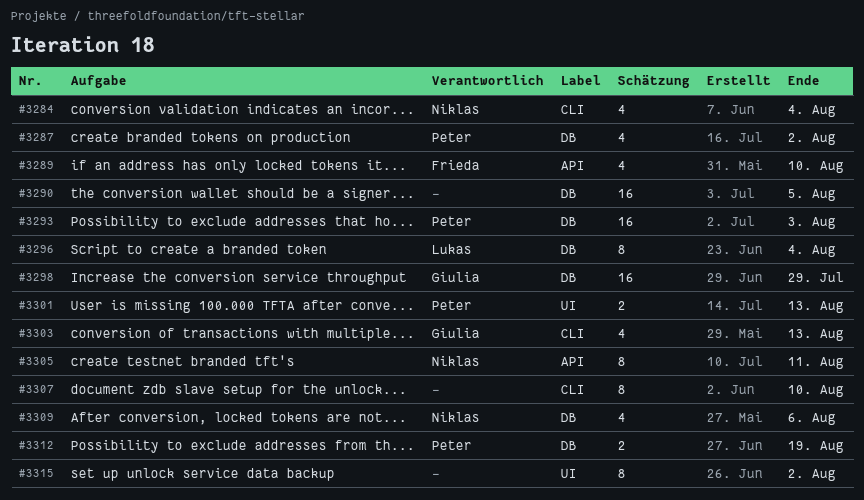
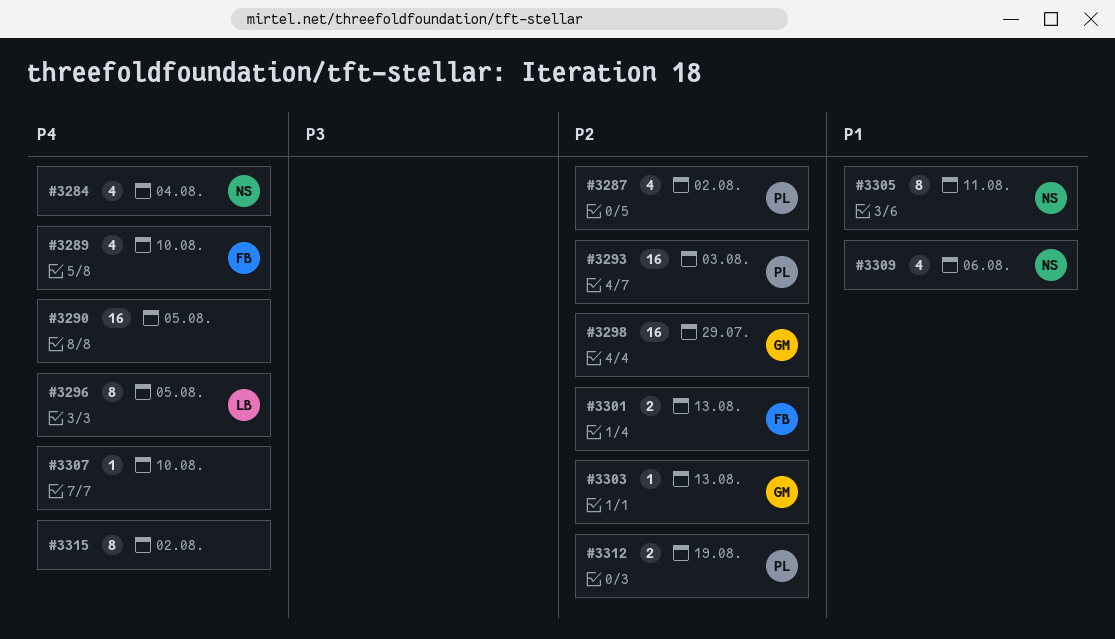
#3296, due: Aug 4 -> Aug 5
#3301, owner: Peter -> Frieda
#3303, estimate: 4 -> 1
#3307, estimate: 8 -> 1

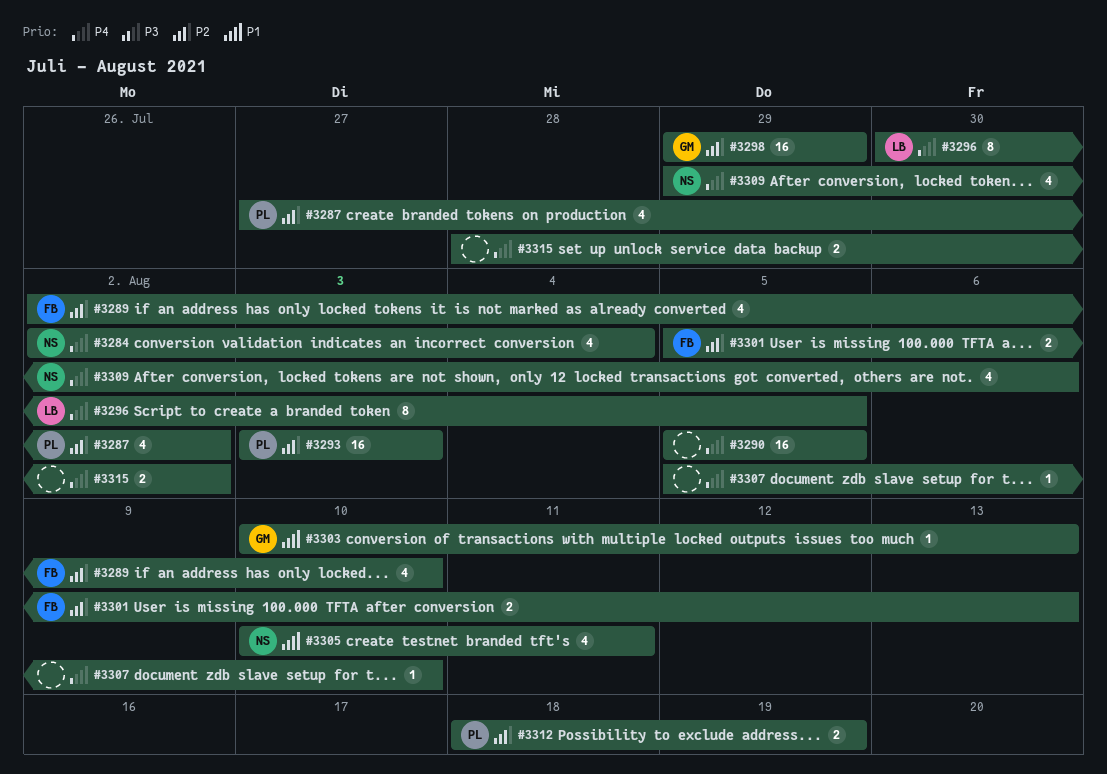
#3289, priority: P4 -> P2
#3303, priority: P2 -> P1
#3305, estimate: 8 -> 4
#3309, priority: P1 -> P4
#3315, estimate: 8 -> 2

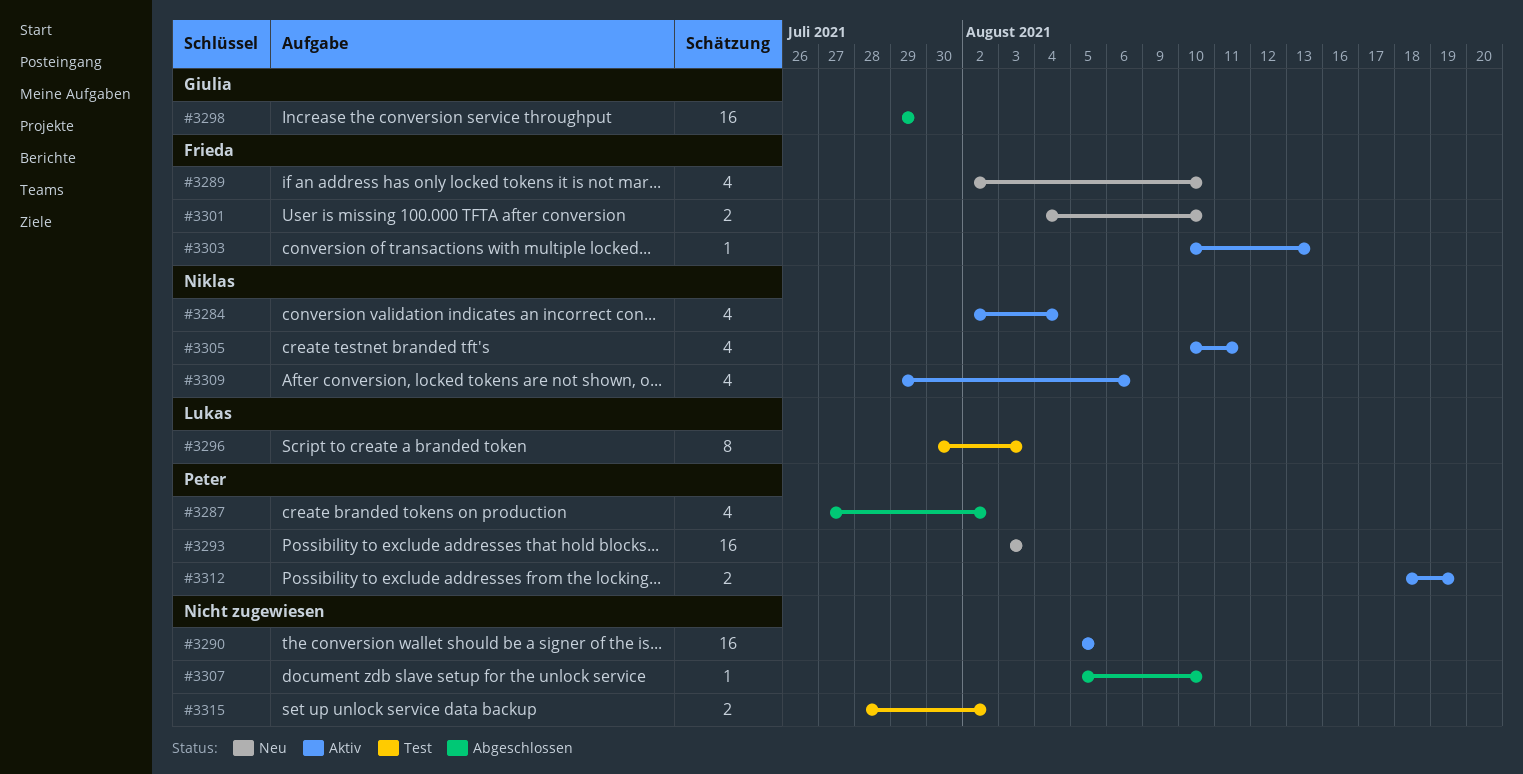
#3296, due: Aug 5 -> Aug 3
#3301, start: Aug 5 -> Aug 4
#3301, due: Aug 13 -> Aug 10
#3303, owner: Giulia -> Frieda

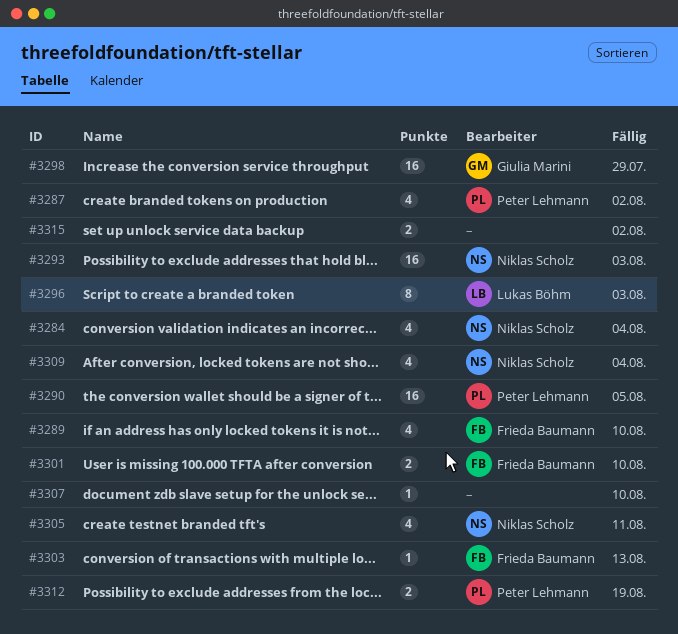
#3290, owner: none -> Peter Lehmann
#3293, owner: Peter Lehmann -> Niklas Scholz
#3309, due: Aug 6 -> Aug 4

